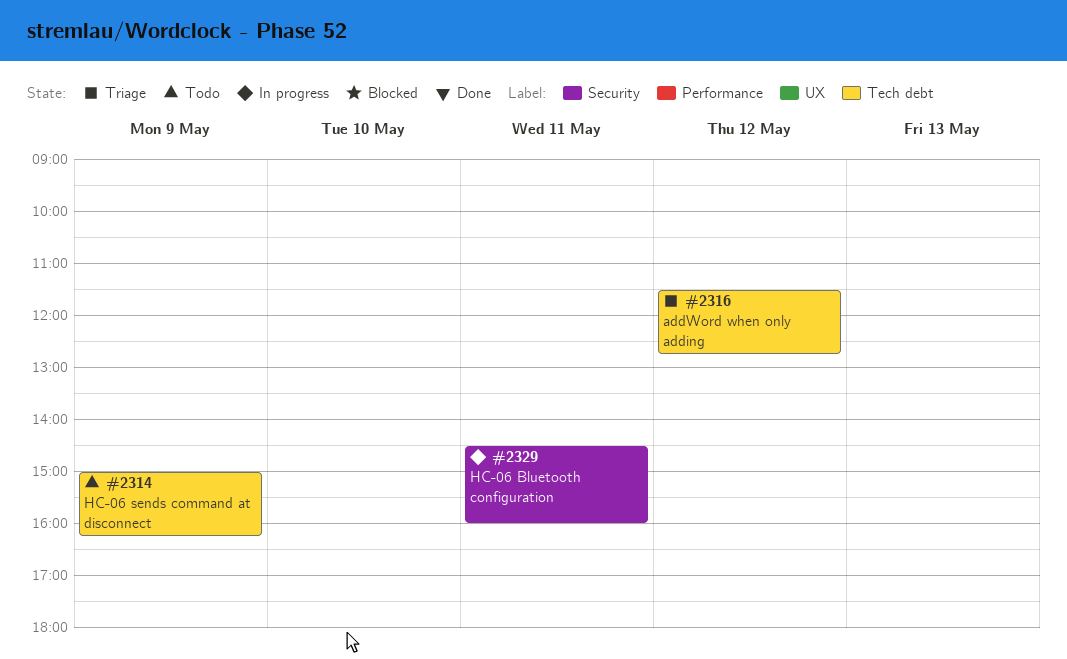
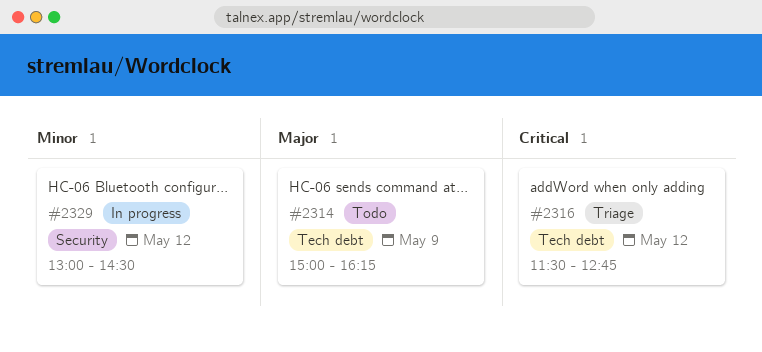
#2329, day: May 11 -> May 12
#2329, begins: 14:30 -> 13:00
#2329, ends: 16:00 -> 14:30

